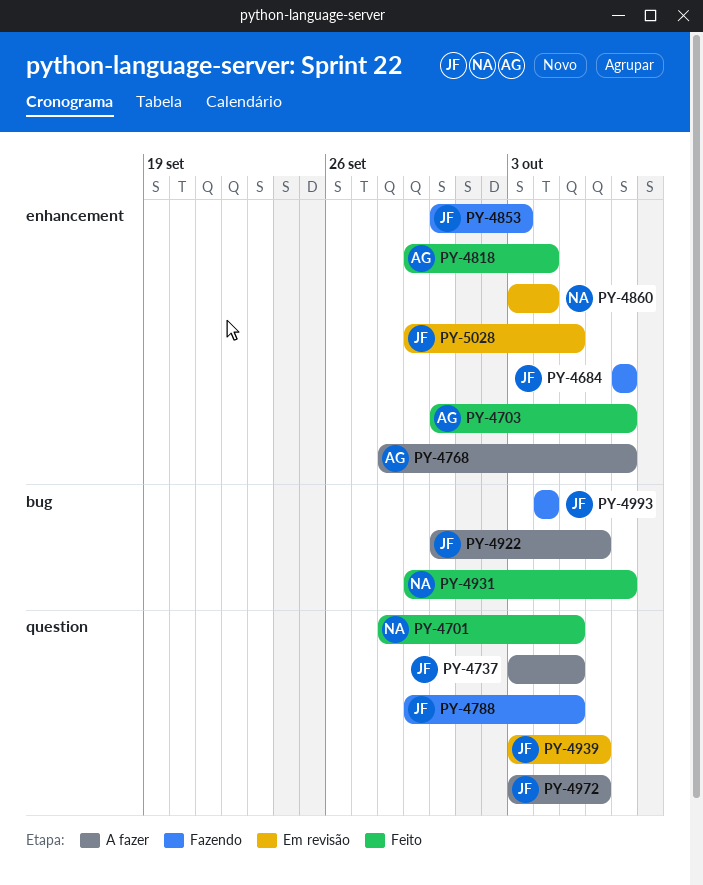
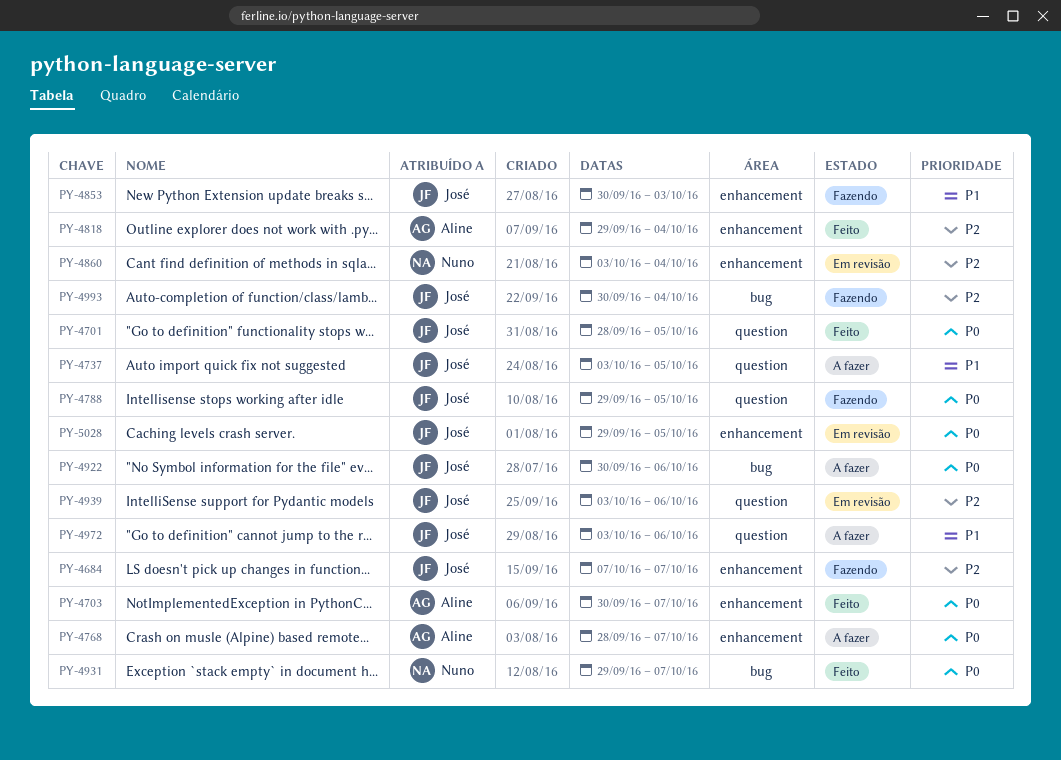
PY-4701, owner: Nuno -> José
PY-4993, start: Oct 4 -> Sep 30

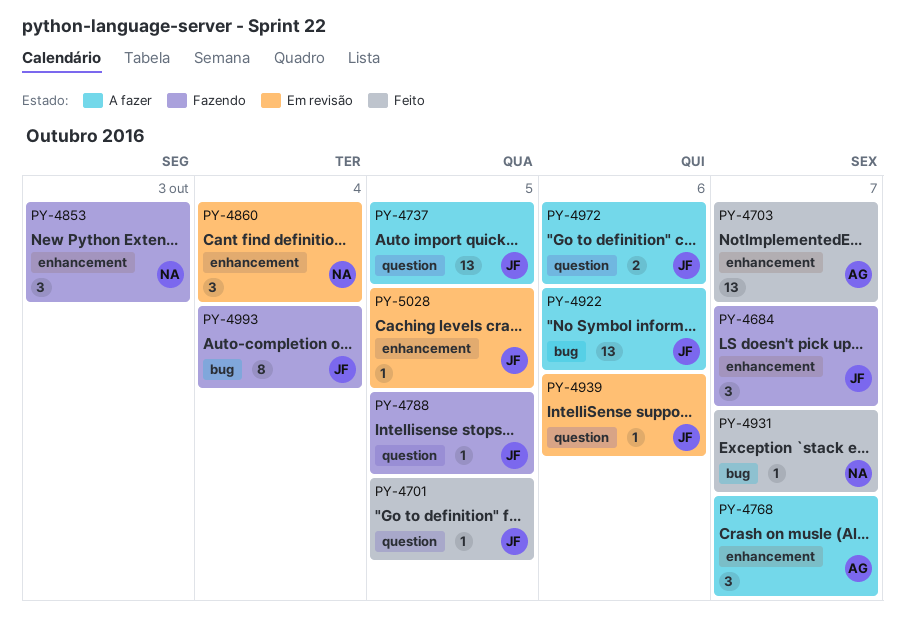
PY-4818: present -> none
PY-4853, owner: José -> Nuno

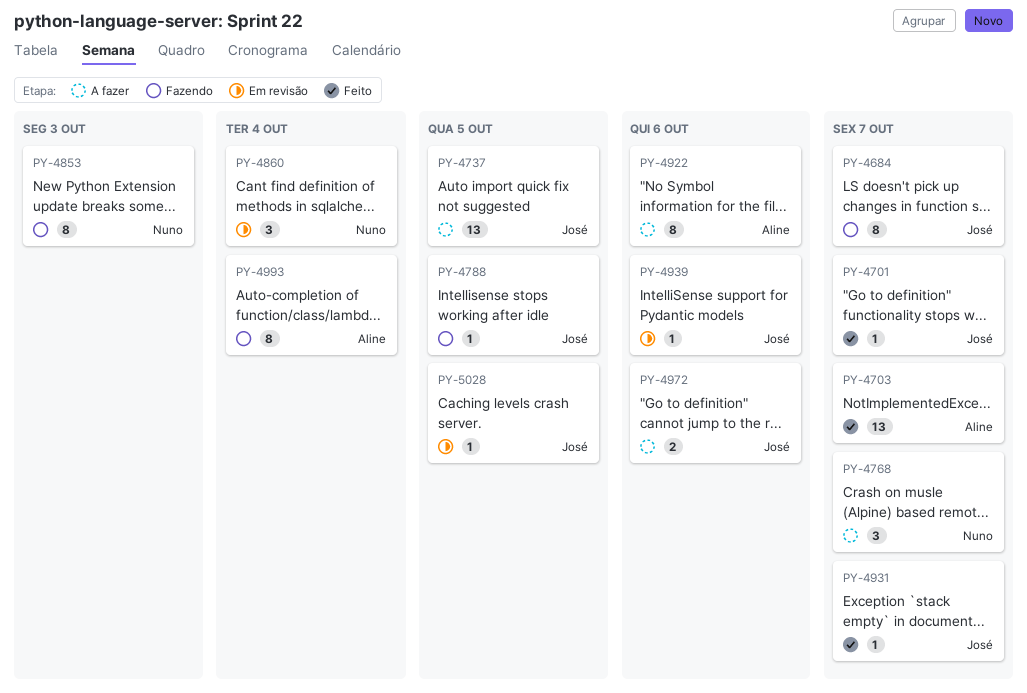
PY-4684, estimate: 3 -> 8
PY-4701, due: Oct 5 -> Oct 7
PY-4768, owner: Aline -> Nuno
PY-4853, estimate: 3 -> 8
PY-4922, owner: José -> Aline
PY-4922, estimate: 13 -> 8
PY-4931, owner: Nuno -> José
PY-4993, owner: José -> Aline

